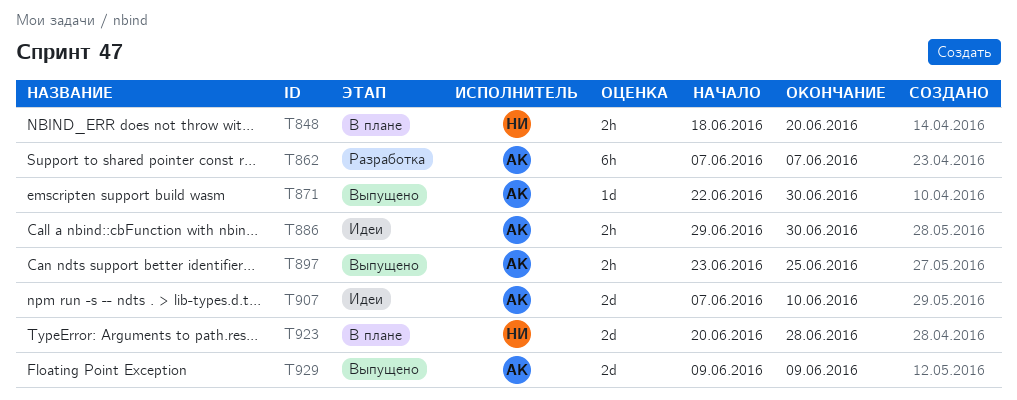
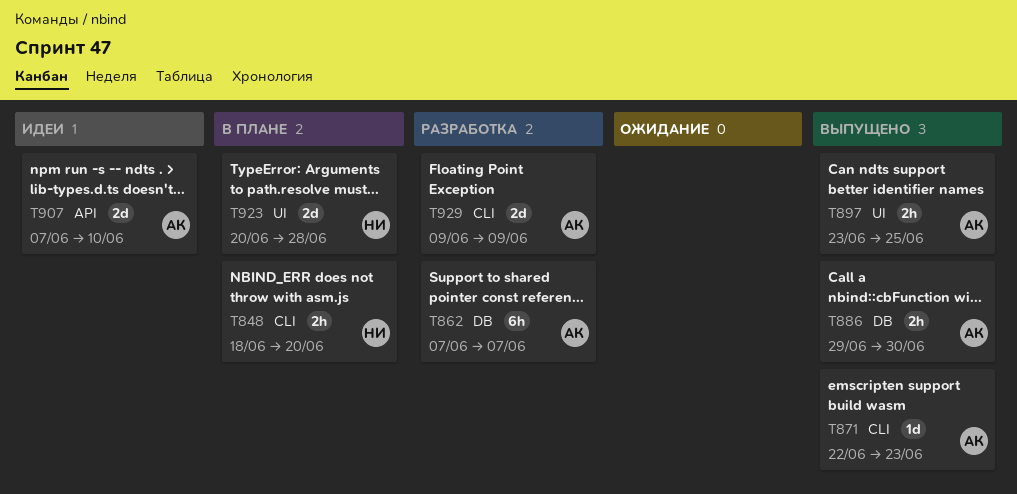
T871, due: Jun 30 -> Jun 23
T886, status: Идеи -> Выпущено
T929, status: Выпущено -> Разработка

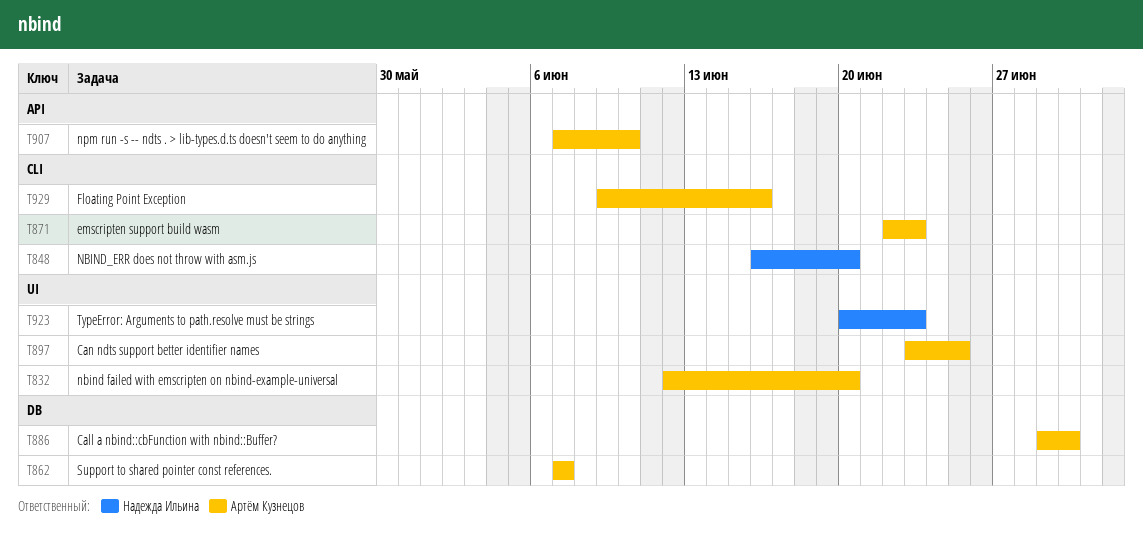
T832: none -> present
T848, start: Jun 18 -> Jun 16
T923, due: Jun 28 -> Jun 23
T929, due: Jun 9 -> Jun 16

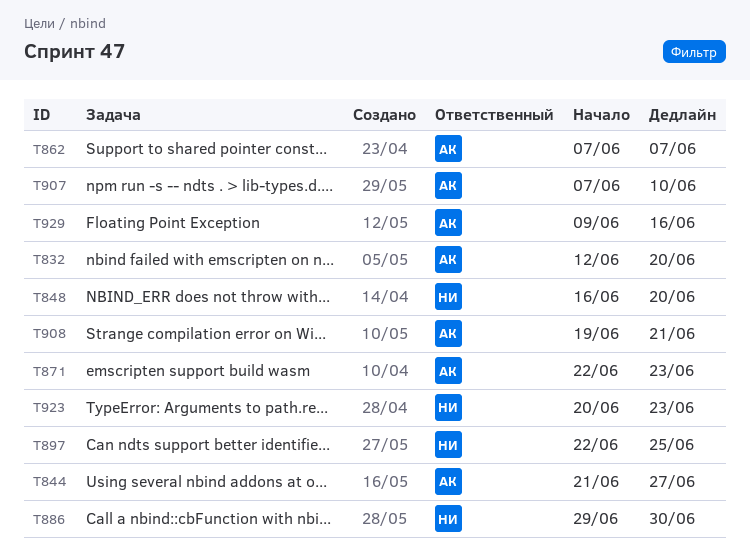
T844: none -> present
T886, owner: Артём Кузнецов -> Надежда Ильина
T897, owner: Артём Кузнецов -> Надежда Ильина
T897, start: Jun 23 -> Jun 22
T908: none -> present

